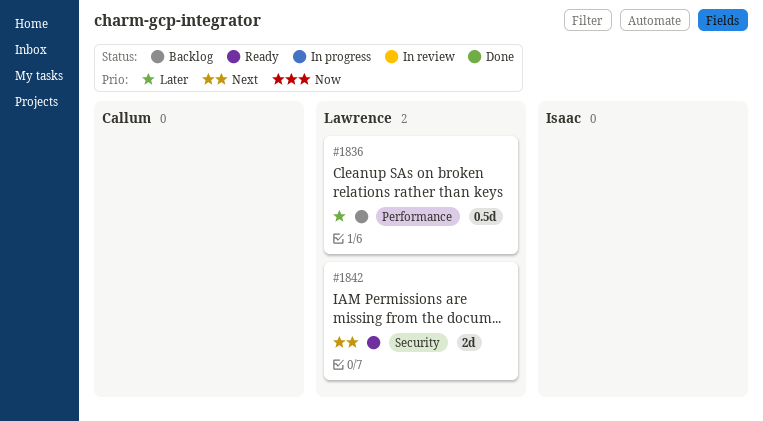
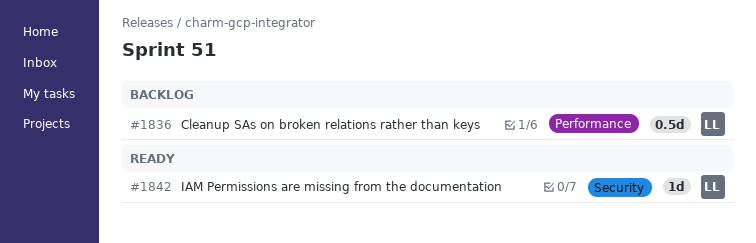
#1842, estimate: 2d -> 1d

